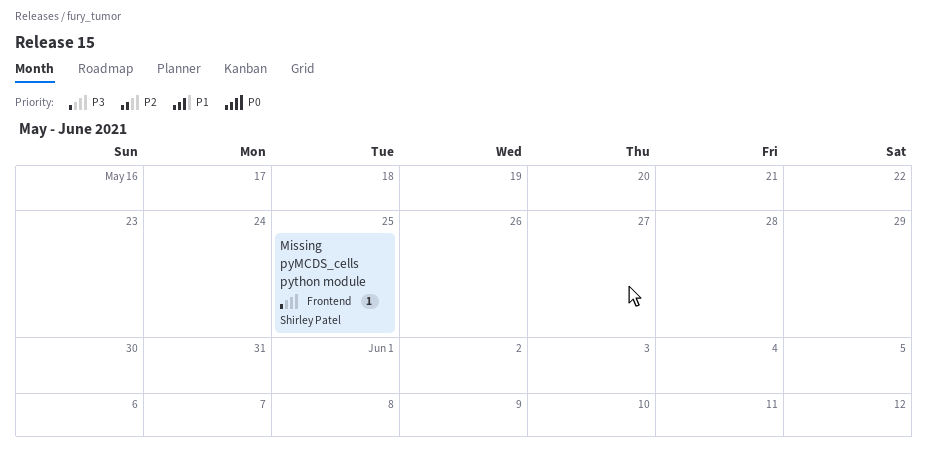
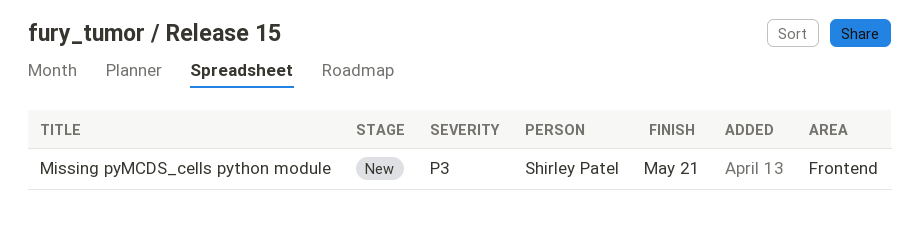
Missing pyMCDS_cells python module, due: May 25 -> May 21

